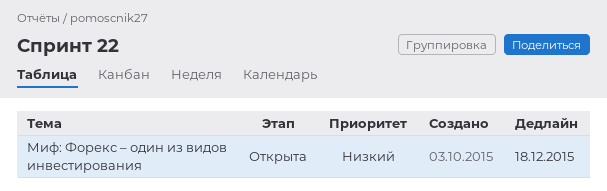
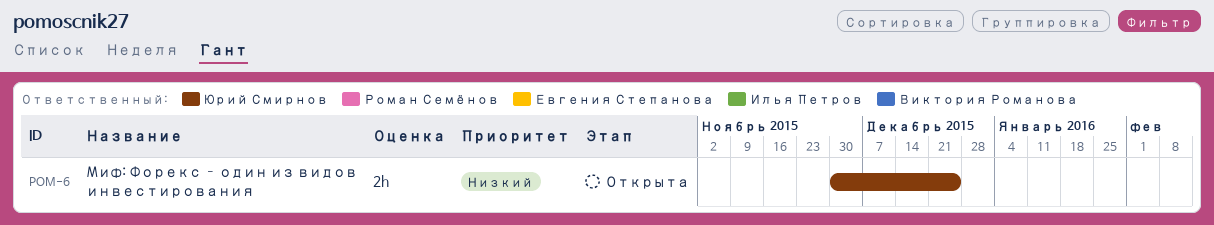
Миф: Форекс – один из видов инвестирования, due: Dec 18 -> Dec 25

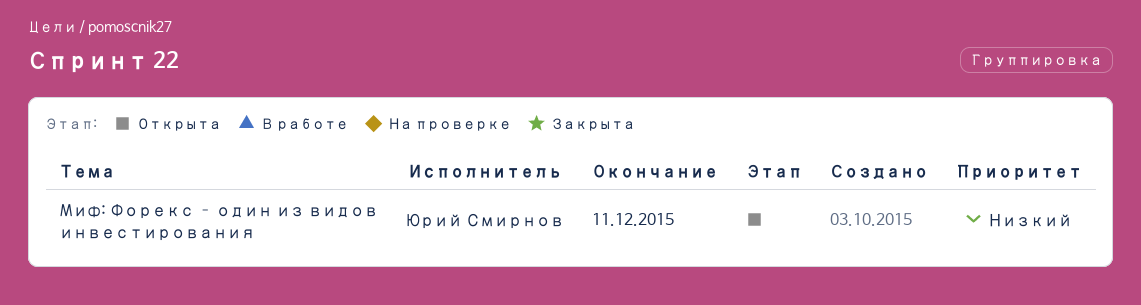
Миф: Форекс – один из видов инвестирования, due: Dec 25 -> Dec 11

